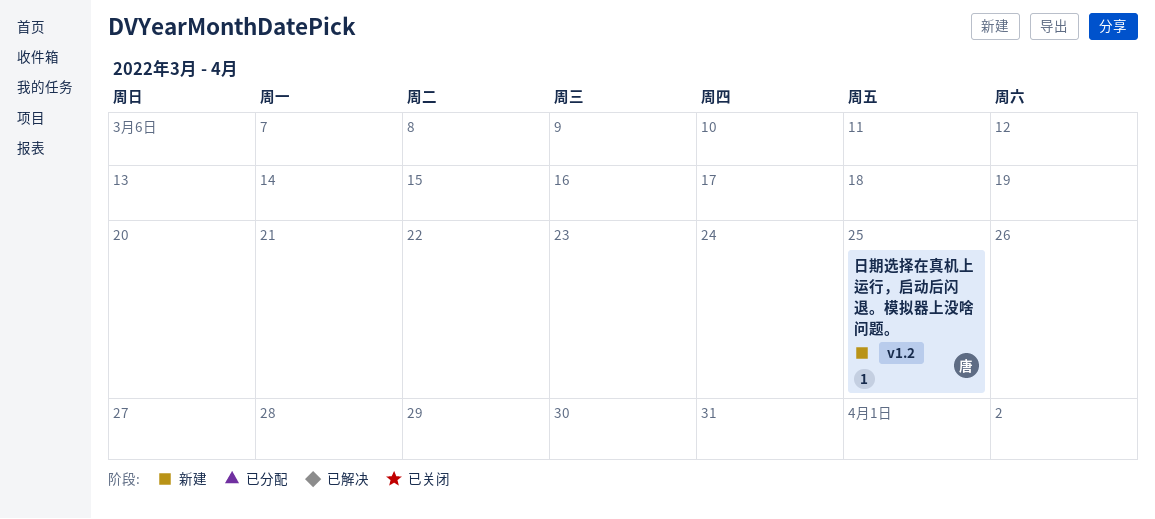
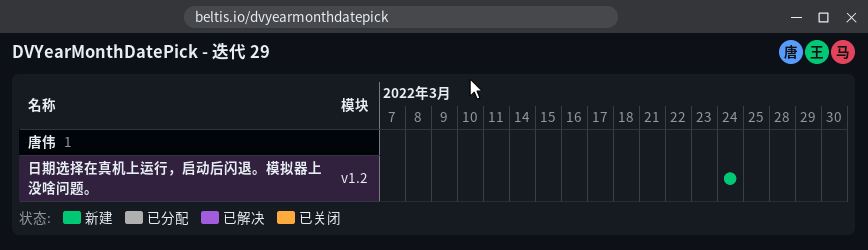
日期选择在真机上运行，启动后闪退。模拟器上没啥问题。, due: Mar 25 -> Mar 24

